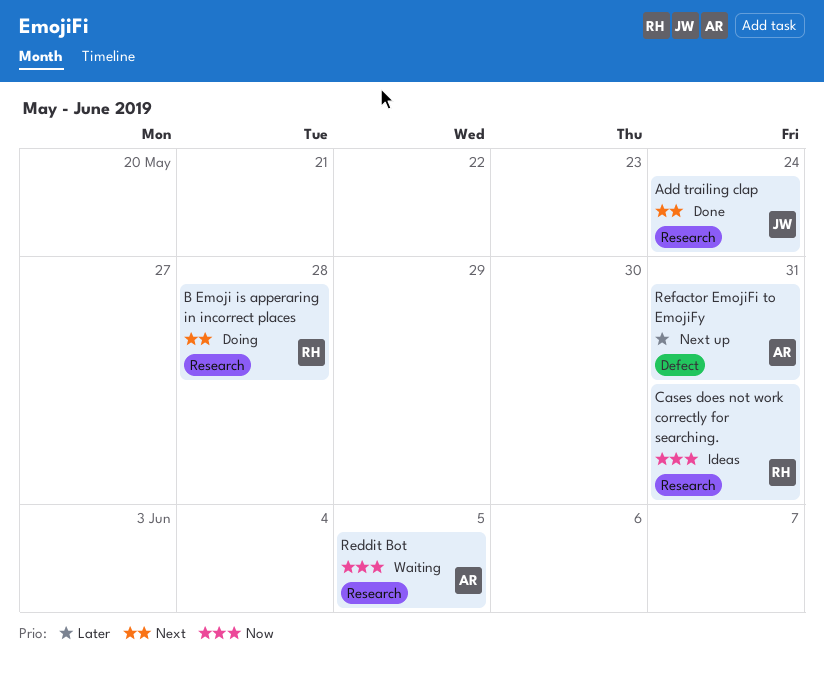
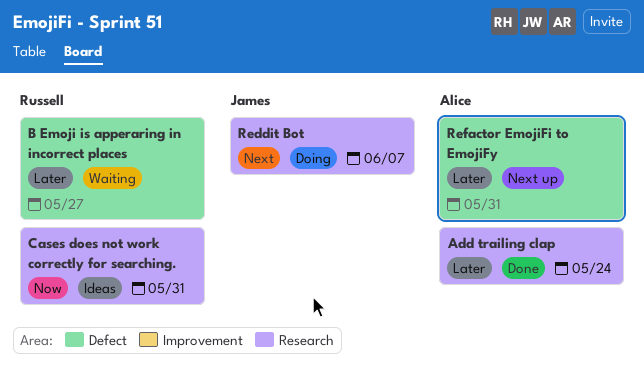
Add trailing clap, owner: James -> Alice
Add trailing clap, priority: Next -> Later
B Emoji is apperaring in incorrect places, status: Doing -> Waiting
B Emoji is apperaring in incorrect places, priority: Next -> Later
B Emoji is apperaring in incorrect places, label: Research -> Defect
B Emoji is apperaring in incorrect places, due: May 28 -> May 27
Reddit Bot, status: Waiting -> Doing
Reddit Bot, owner: Alice -> James
Reddit Bot, priority: Now -> Next
Reddit Bot, due: Jun 5 -> Jun 7

